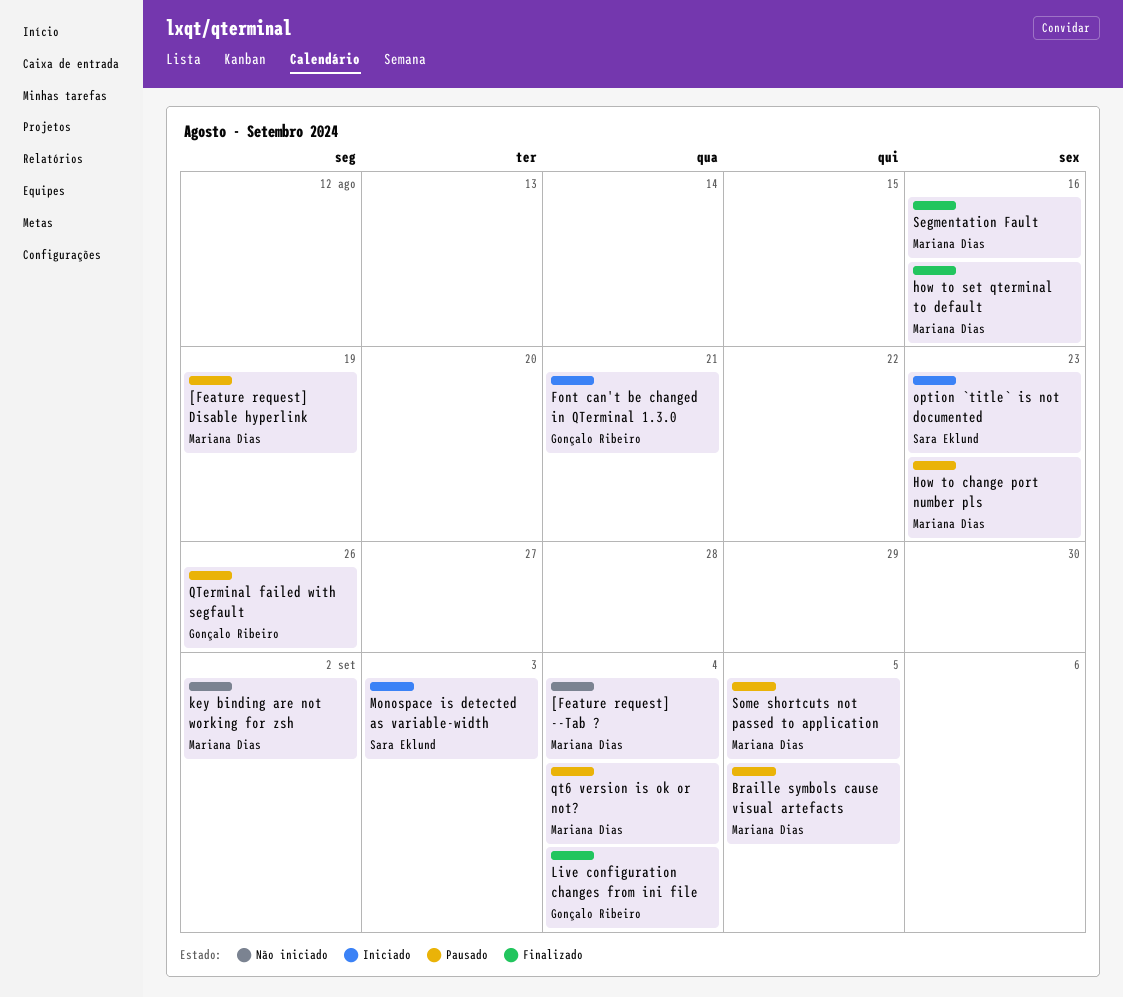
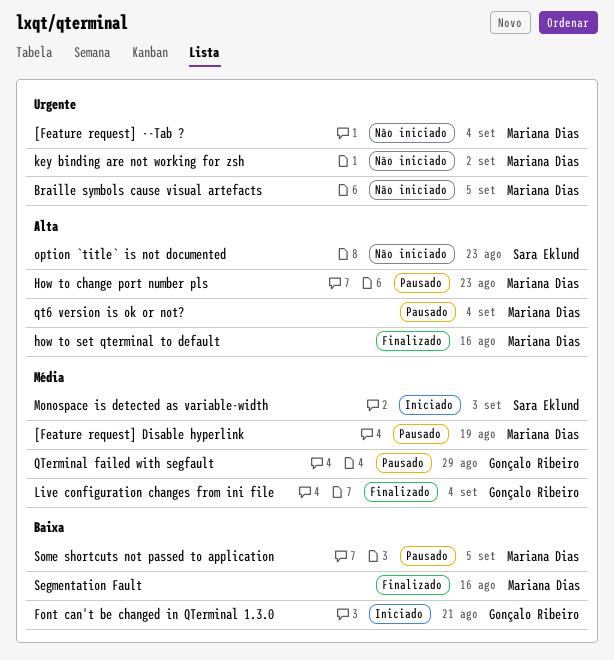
Braille symbols cause visual artefacts, status: Pausado -> Não iniciado
option `title` is not documented, status: Iniciado -> Não iniciado
QTerminal failed with segfault, due: Aug 26 -> Aug 29

